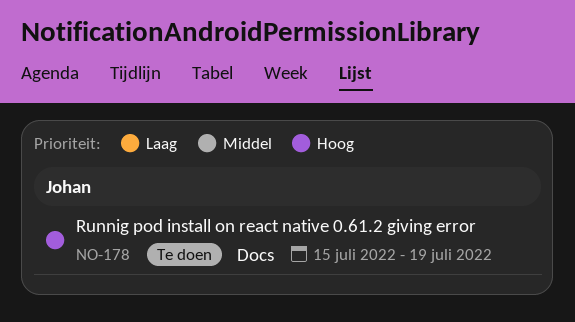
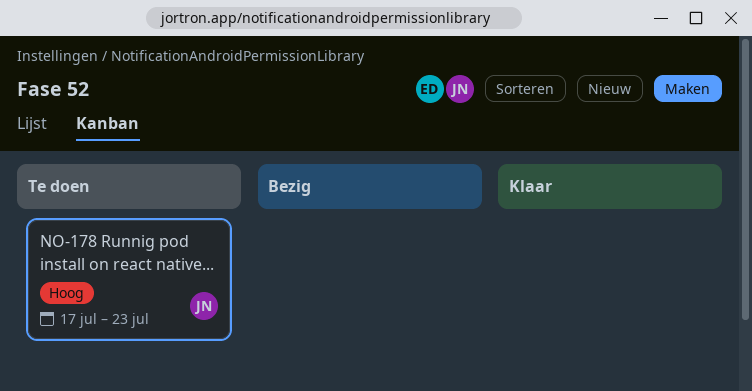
NO-178, start: Jul 15 -> Jul 17
NO-178, due: Jul 19 -> Jul 23

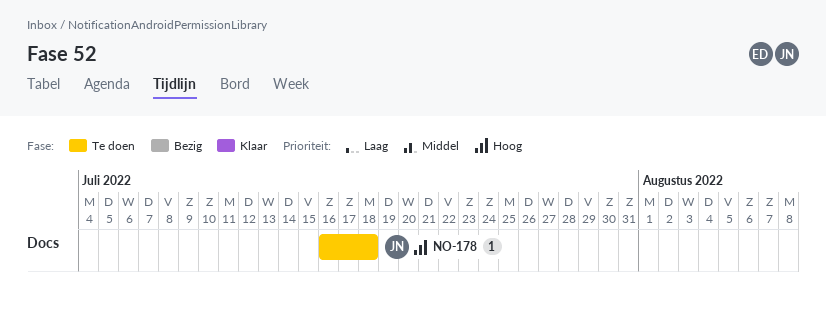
NO-178, start: Jul 17 -> Jul 16
NO-178, due: Jul 23 -> Jul 18

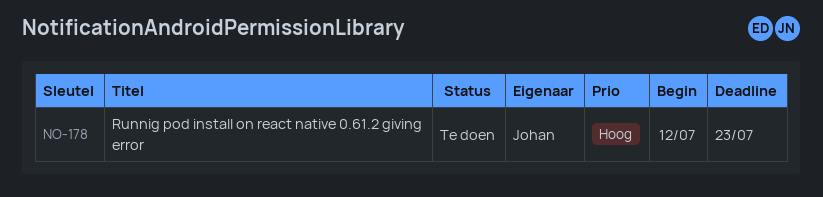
NO-178, start: Jul 16 -> Jul 12
NO-178, due: Jul 18 -> Jul 23

